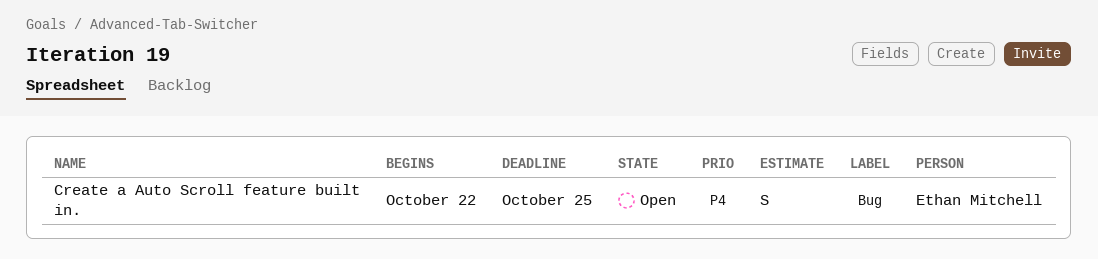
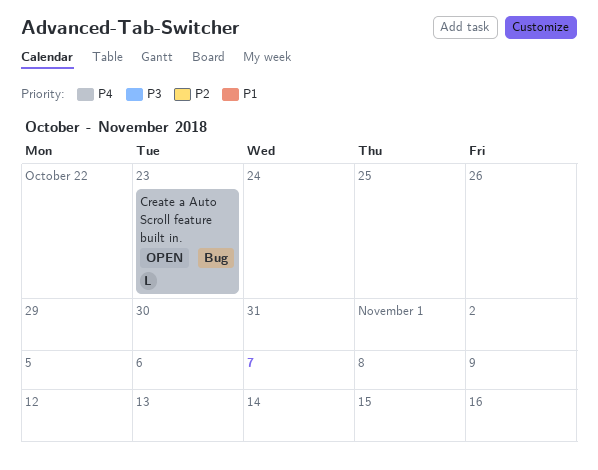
Create a Auto Scroll feature built in., estimate: S -> L
Create a Auto Scroll feature built in., due: Oct 25 -> Oct 23

